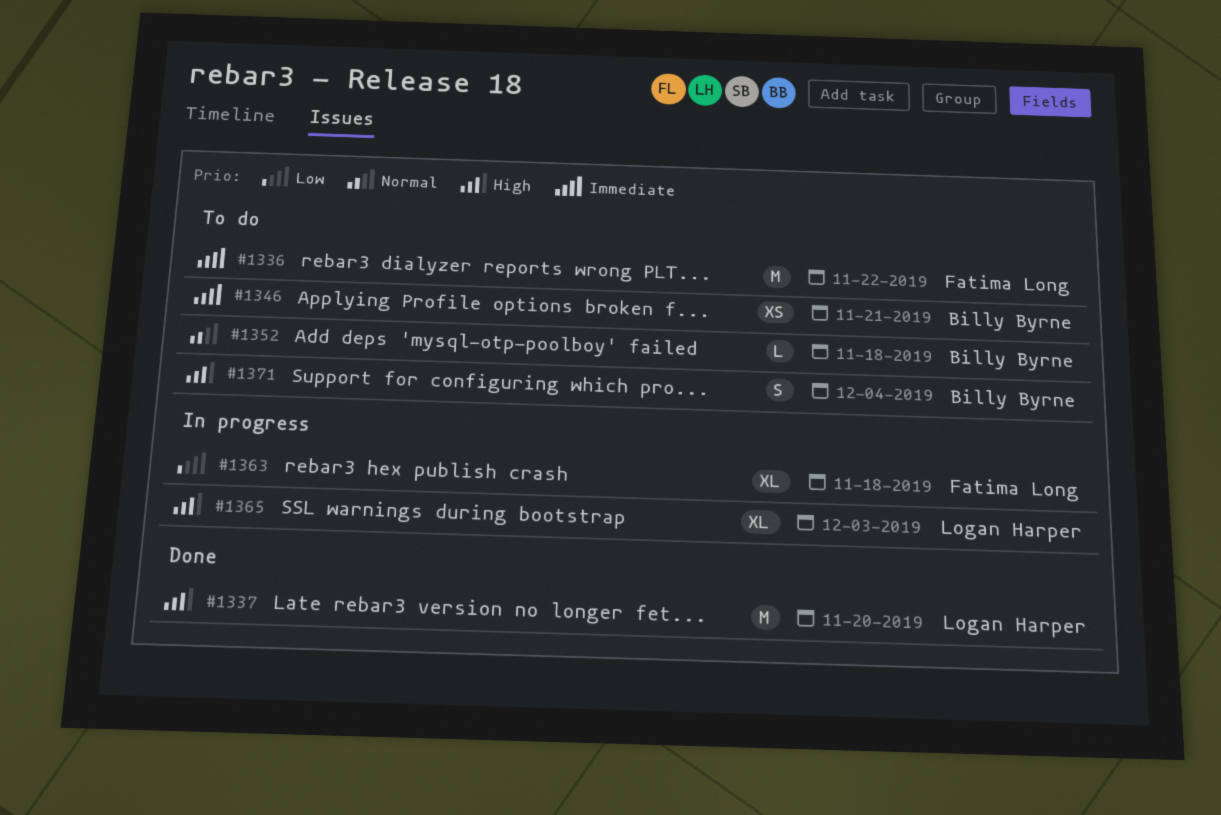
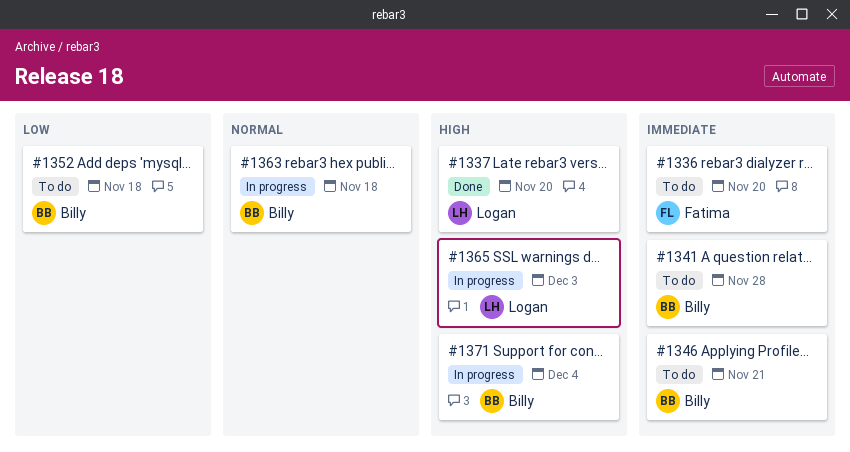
#1336, due: Nov 22 -> Nov 20
#1341: none -> present
#1352, priority: Normal -> Low
#1363, owner: Fatima Long -> Billy Byrne
#1363, priority: Low -> Normal
#1371, status: To do -> In progress

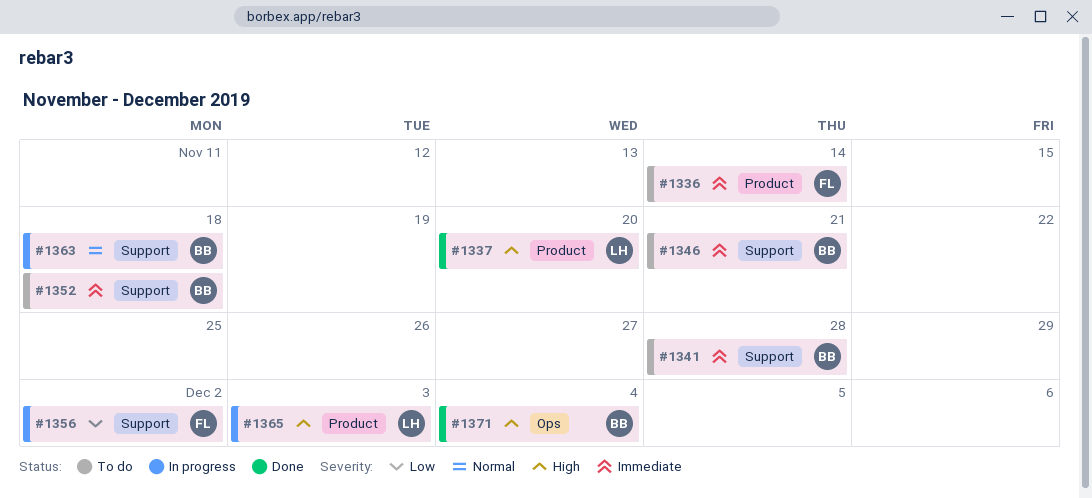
#1336, due: Nov 20 -> Nov 14
#1352, priority: Low -> Immediate
#1356: none -> present
#1371, status: In progress -> Done

